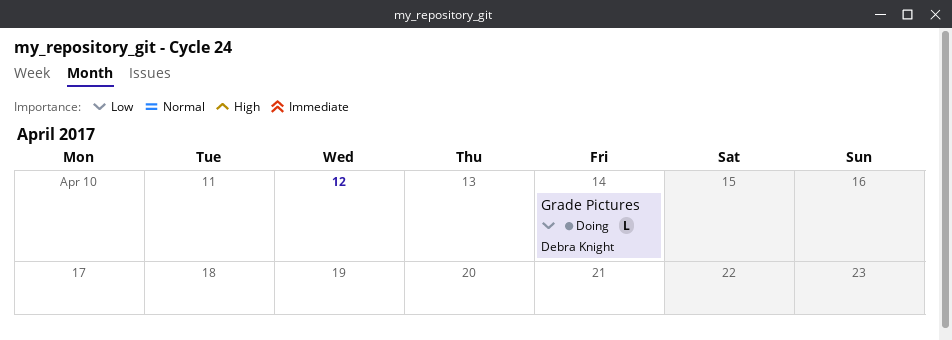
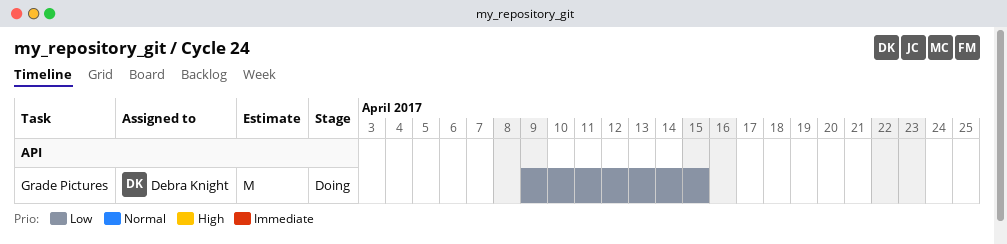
Grade Pictures, estimate: L -> M
Grade Pictures, due: Apr 14 -> Apr 15

